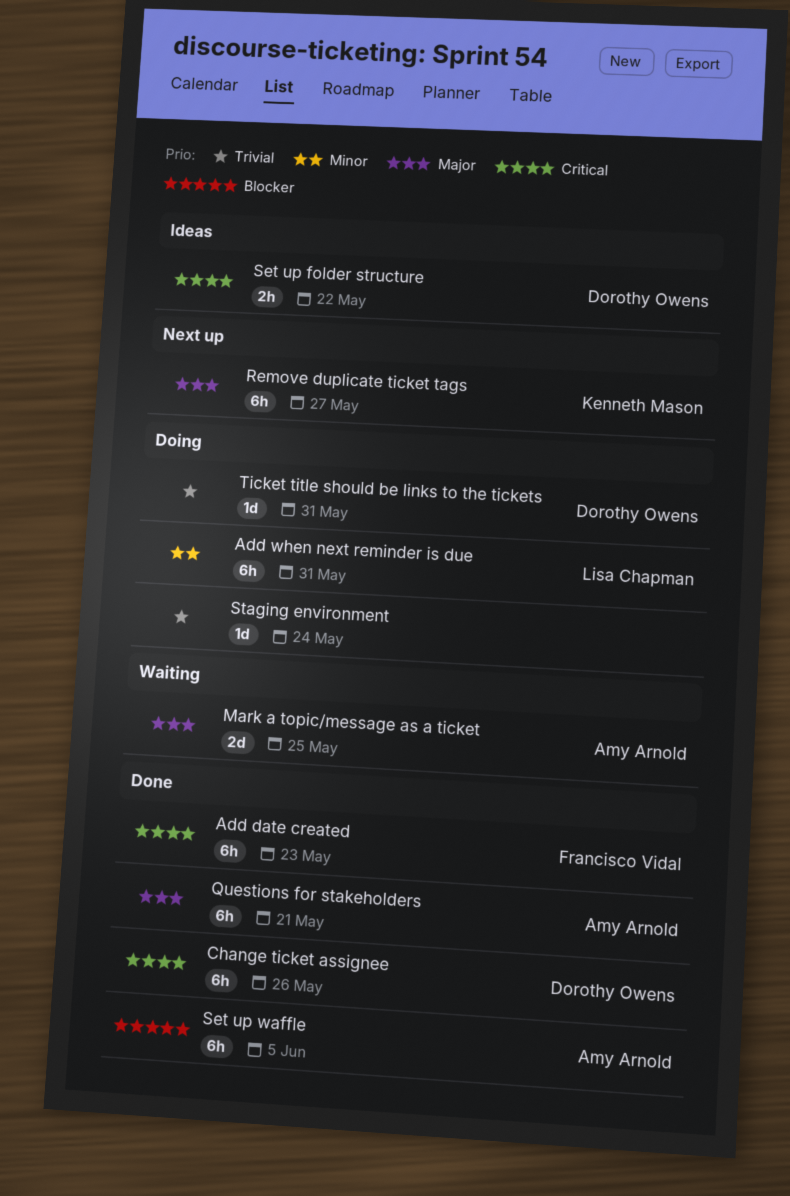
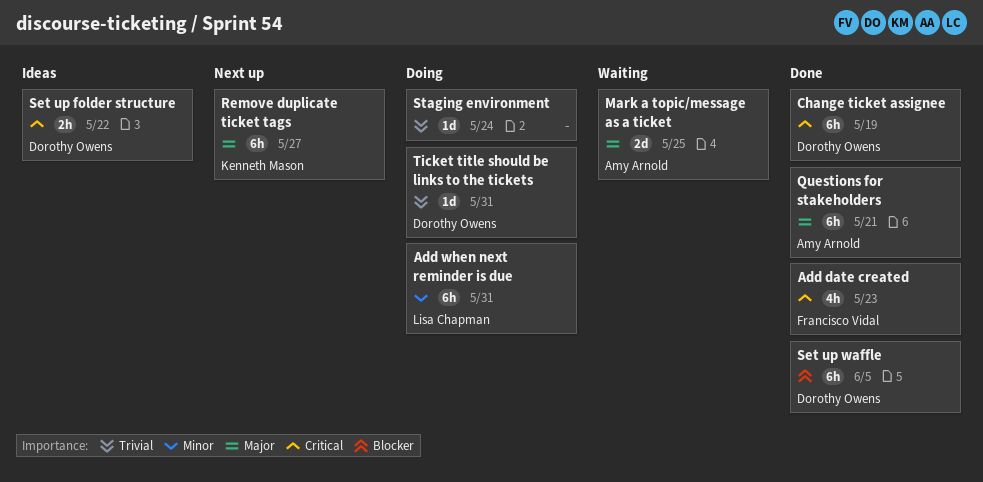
Add date created, estimate: 6h -> 4h
Change ticket assignee, due: May 26 -> May 19
Set up waffle, owner: Amy Arnold -> Dorothy Owens

